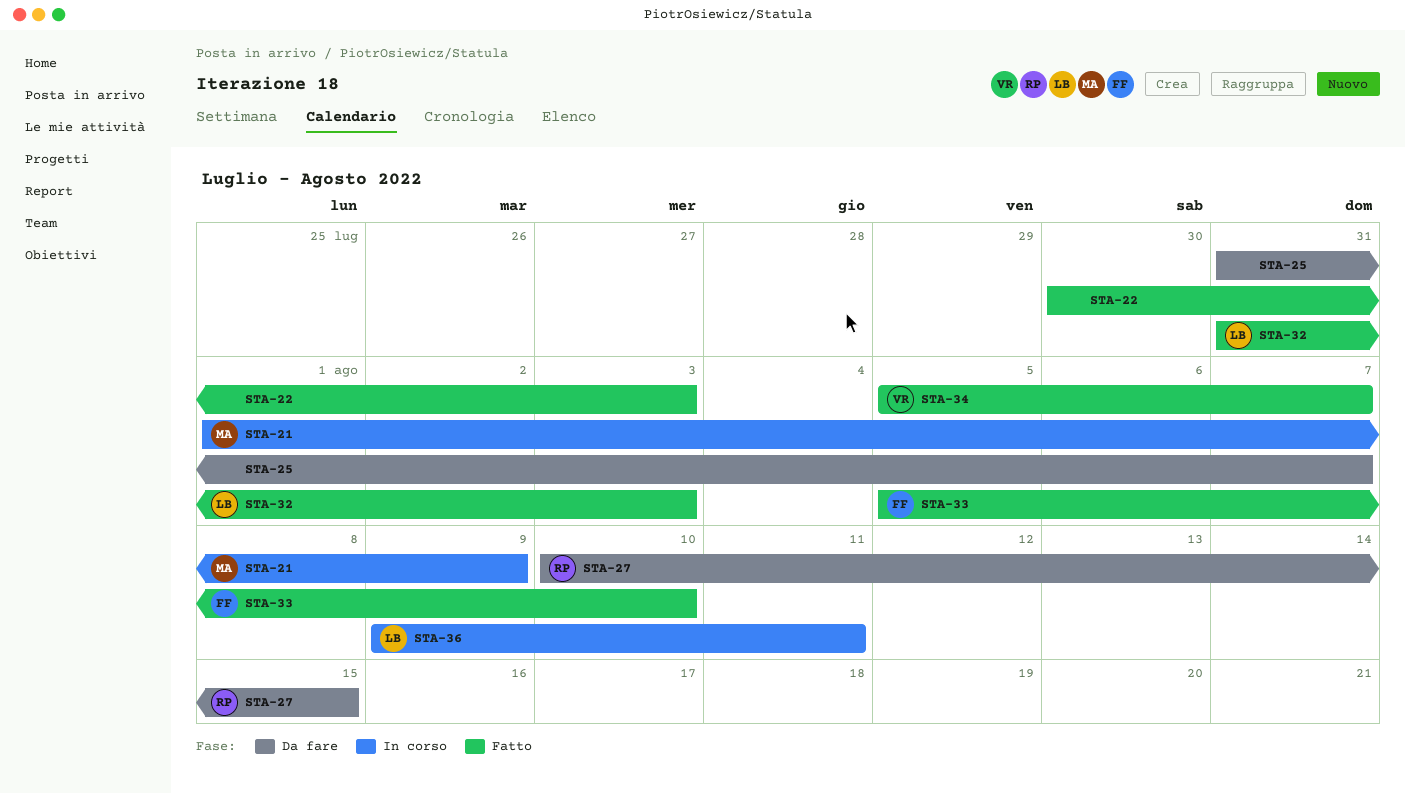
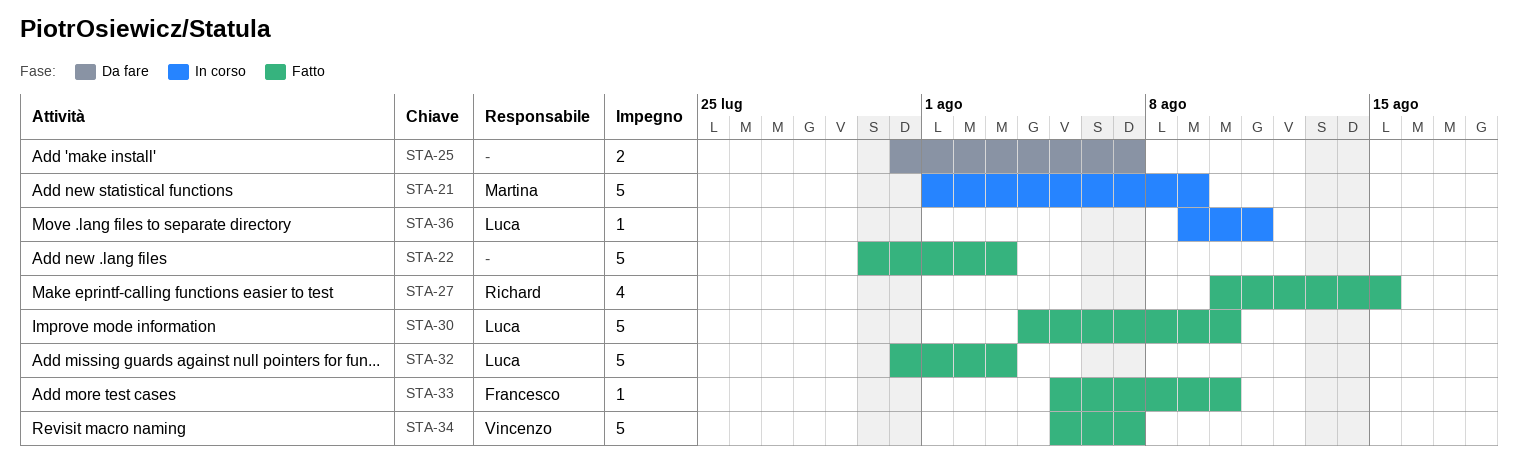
STA-27, status: Da fare -> Fatto
STA-30: none -> present

